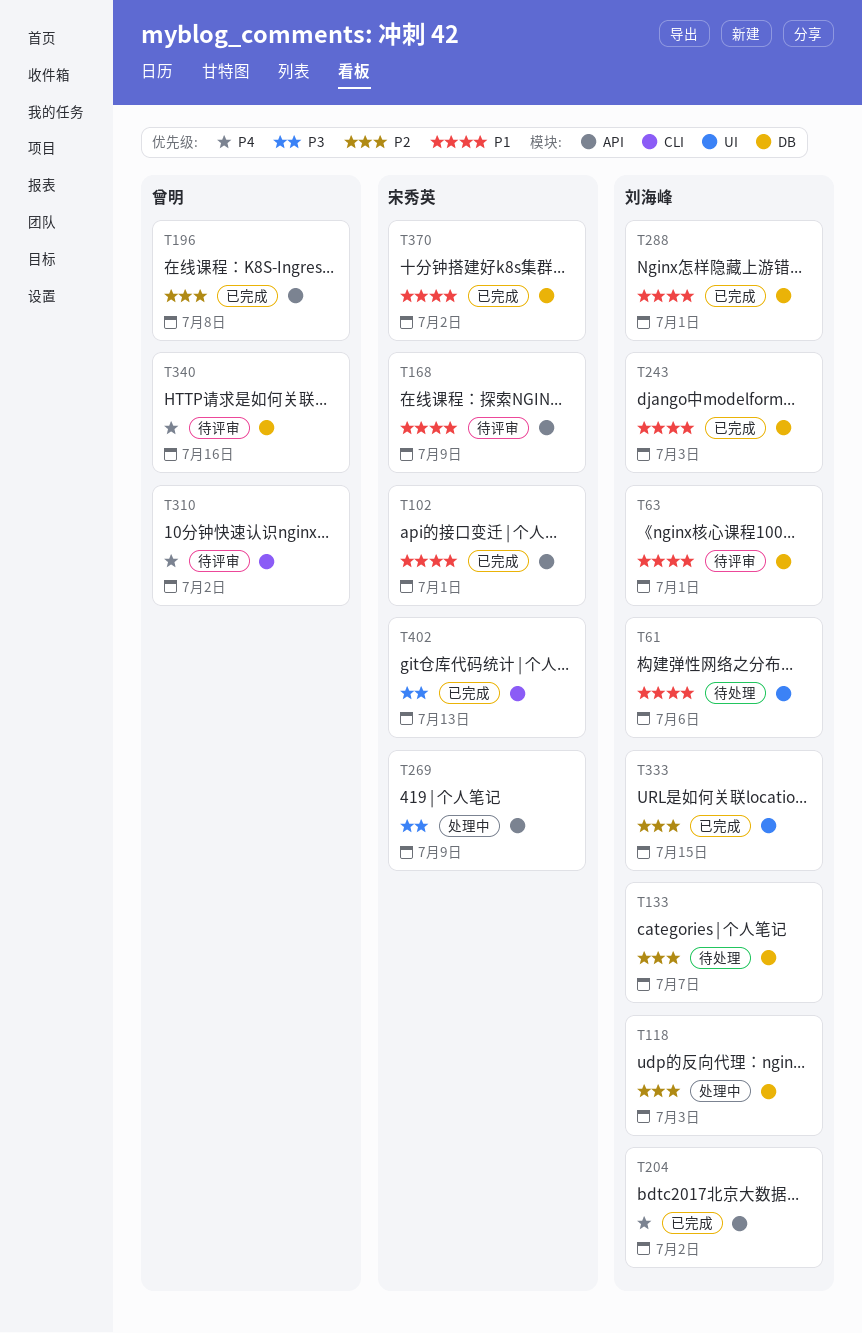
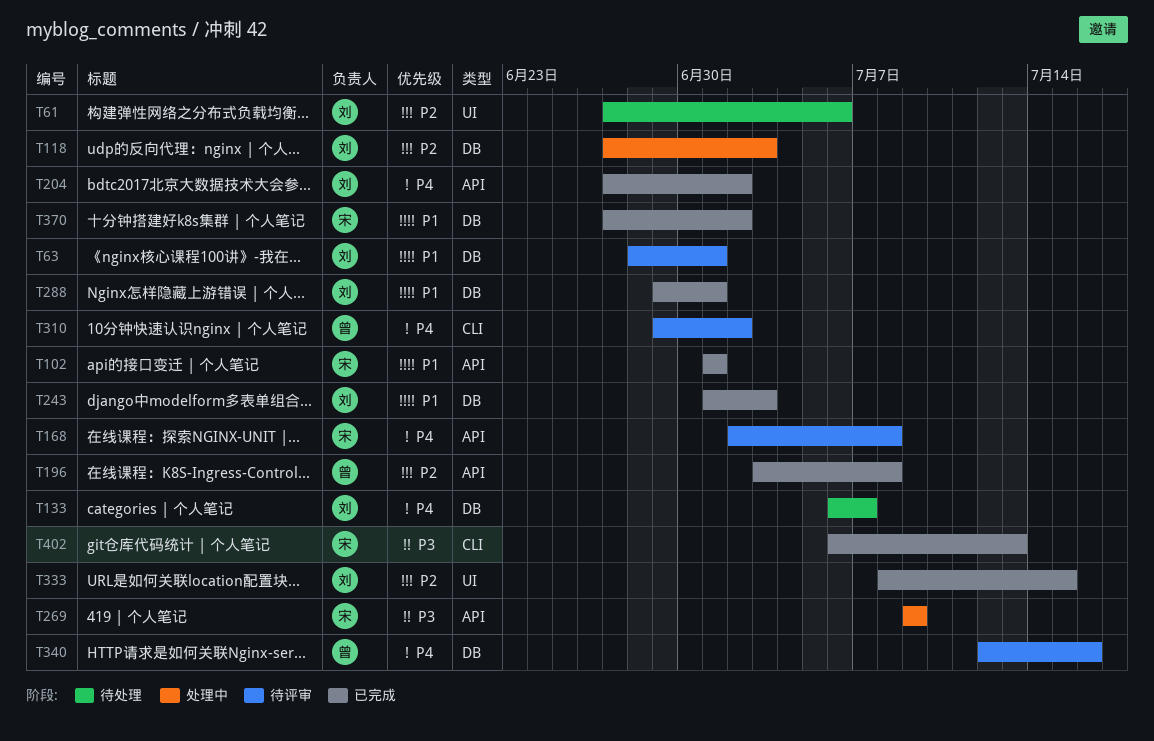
T61, priority: P1 -> P2
T133, priority: P2 -> P4
T168, priority: P1 -> P4
T168, due: Jul 9 -> Jul 8

